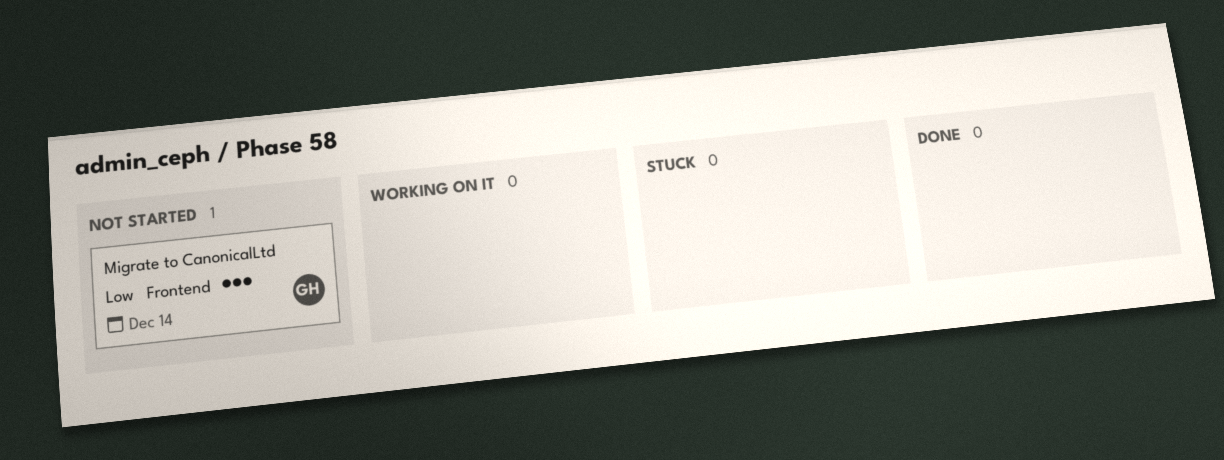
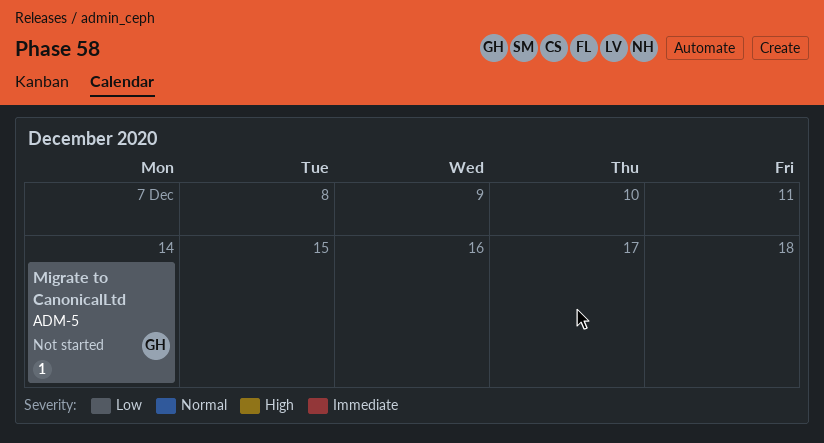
Migrate to CanonicalLtd, estimate: 3 -> 1

